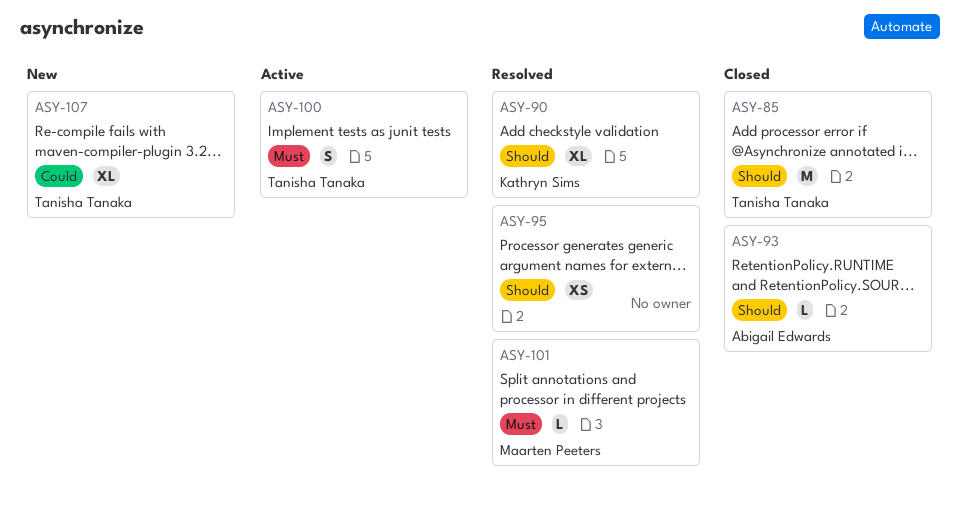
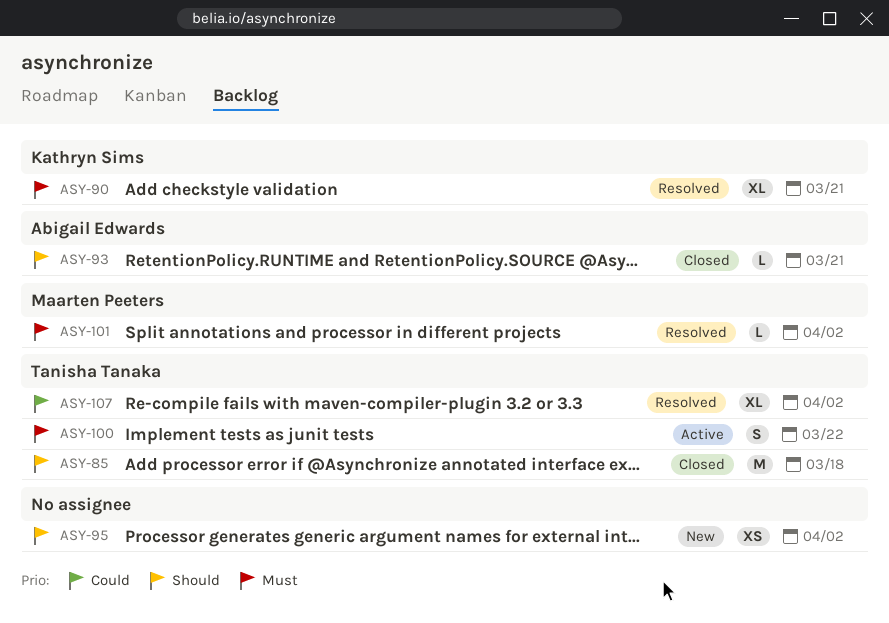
ASY-90, priority: Should -> Must
ASY-95, status: Resolved -> New
ASY-107, status: New -> Resolved

